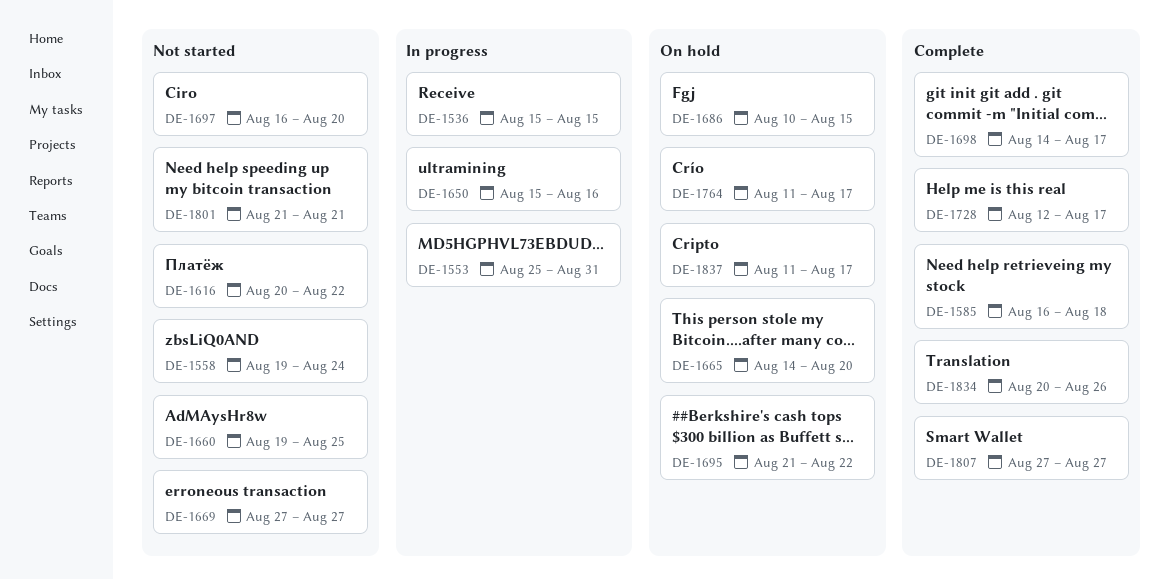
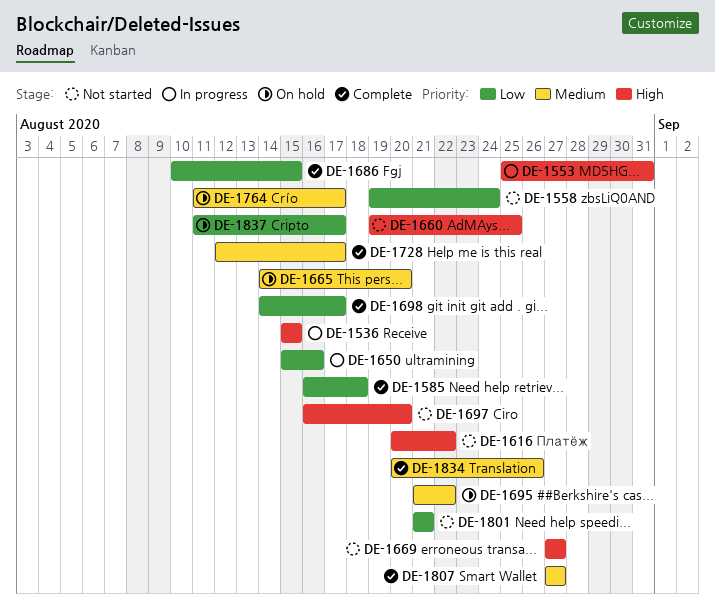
DE-1686, status: On hold -> Complete

